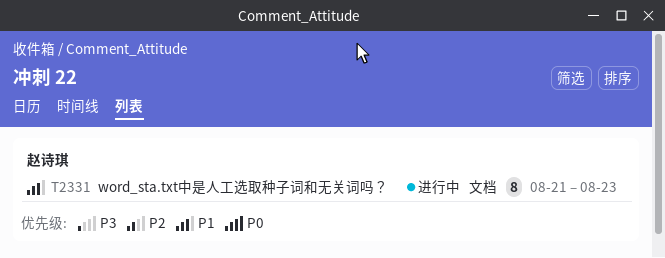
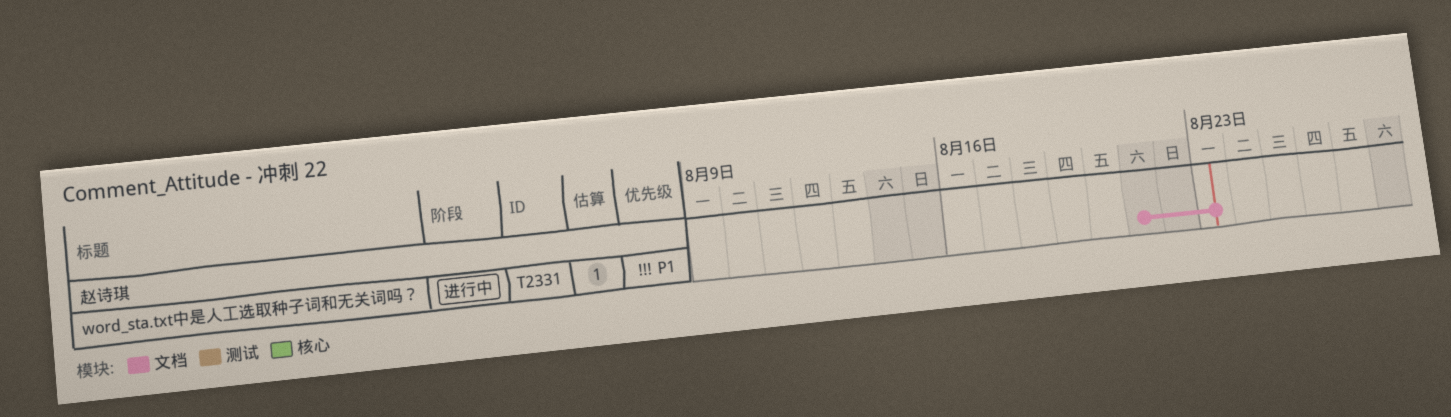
T2331, estimate: 8 -> 1

